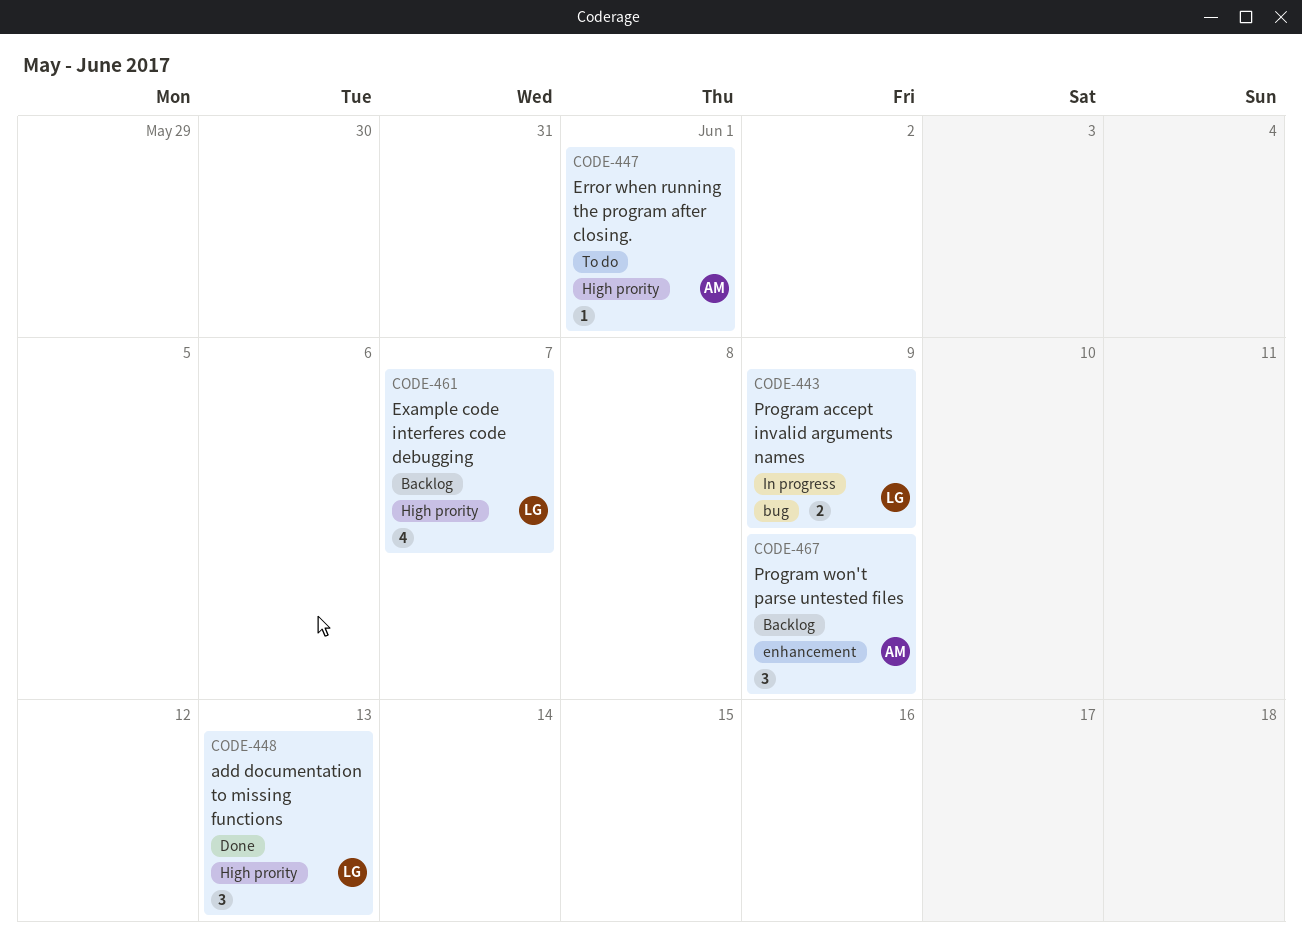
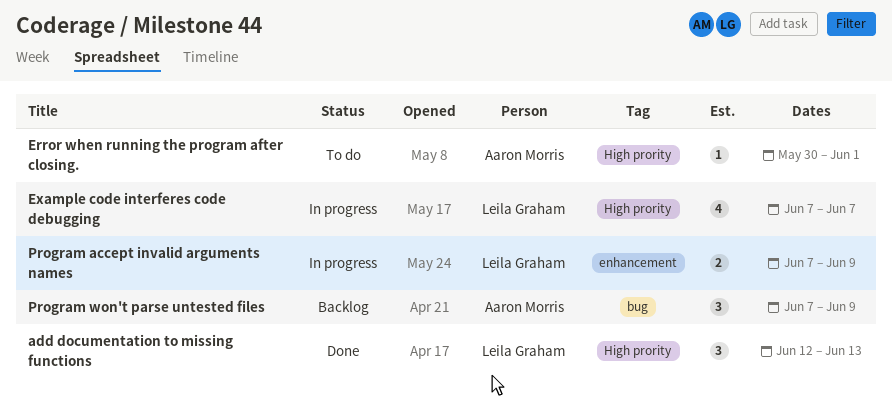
Example code interferes code debugging, status: Backlog -> In progress
Program accept invalid arguments names, label: bug -> enhancement
Program won't parse untested files, label: enhancement -> bug

